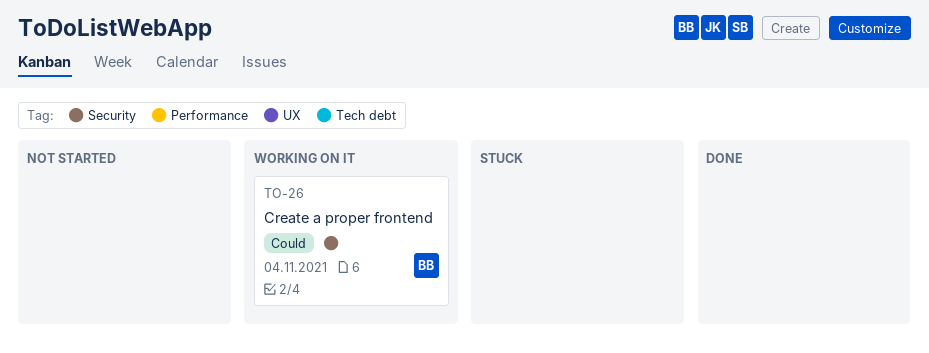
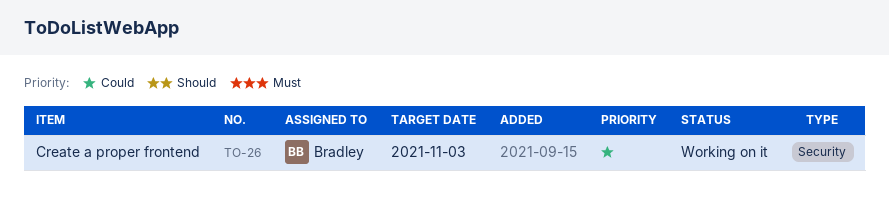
TO-26, due: Nov 4 -> Nov 3

